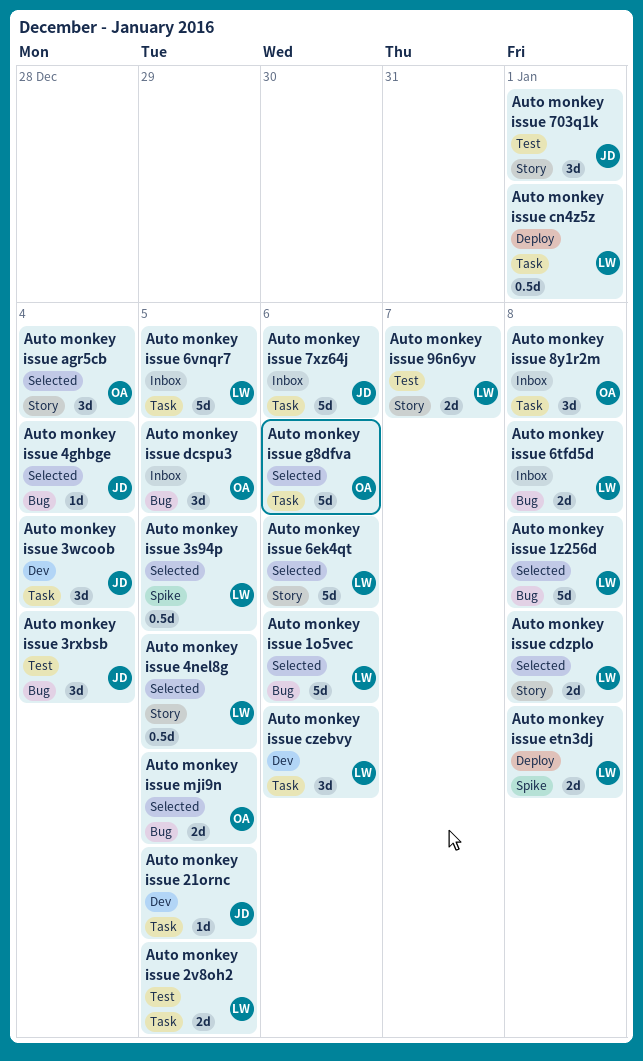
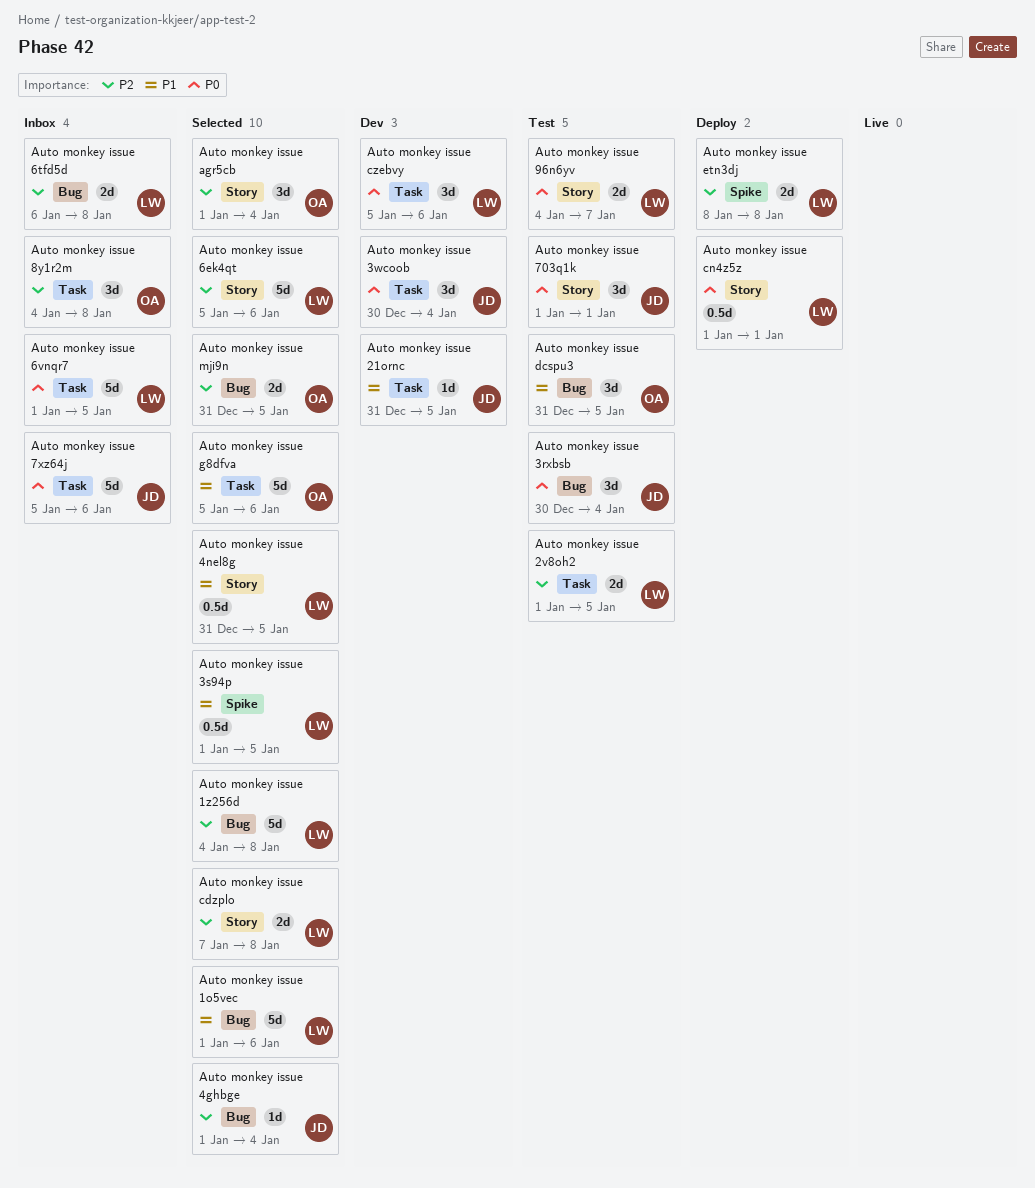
Auto monkey issue cn4z5z, label: Task -> Story
Auto monkey issue dcspu3, status: Inbox -> Test

